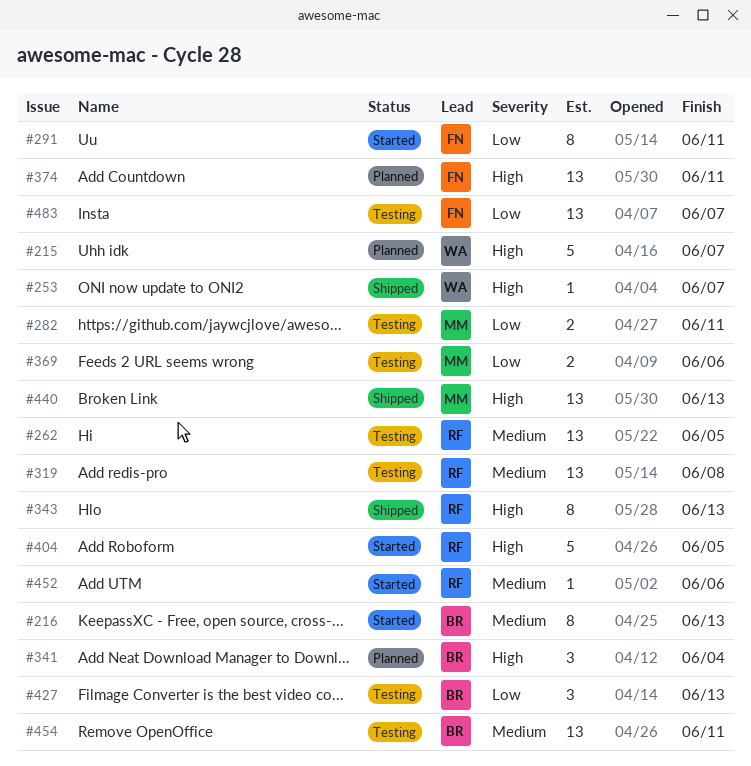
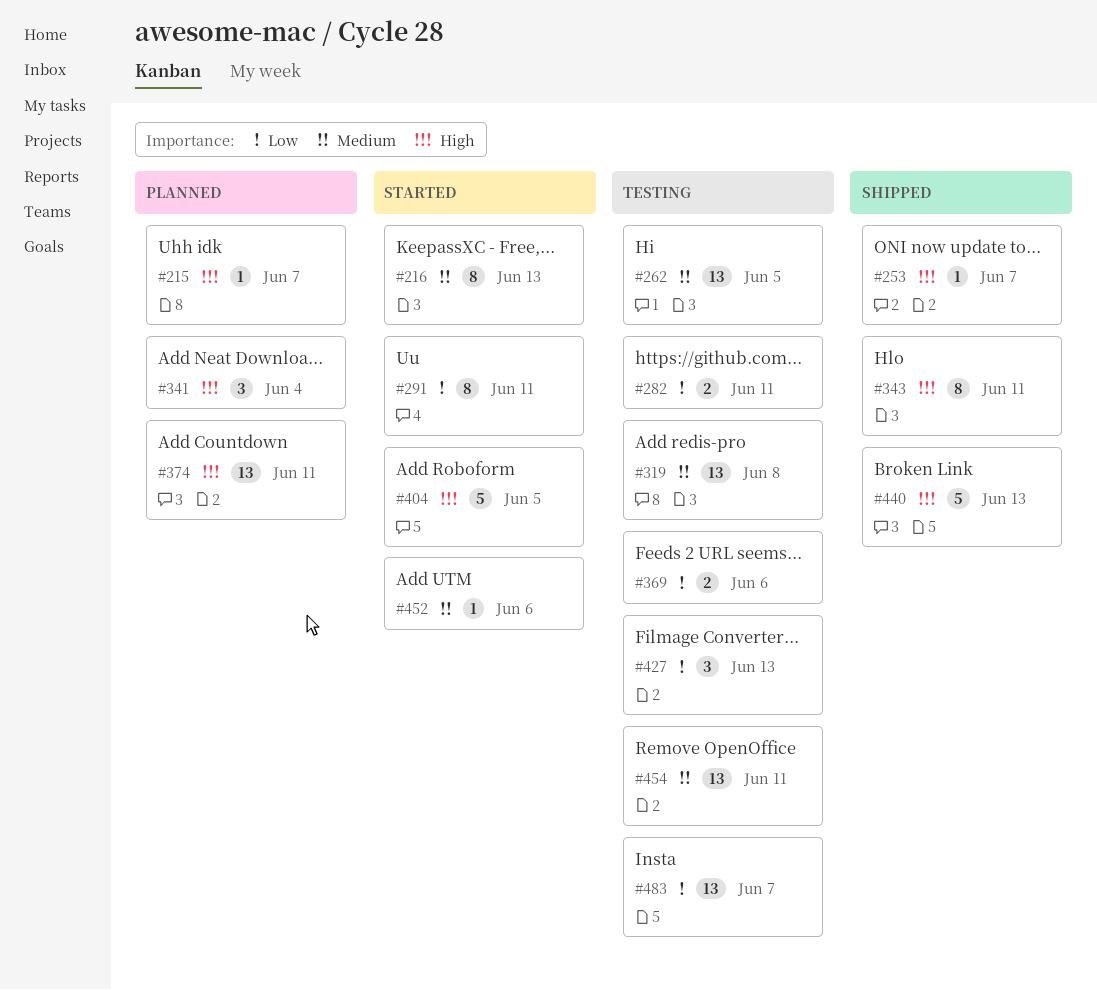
#215, estimate: 5 -> 1
#343, due: Jun 13 -> Jun 11
#440, estimate: 13 -> 5

